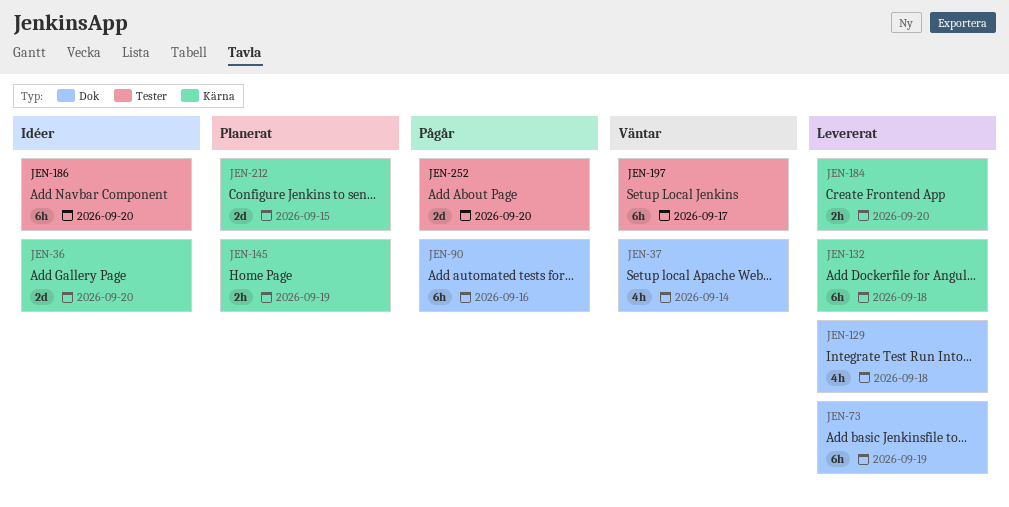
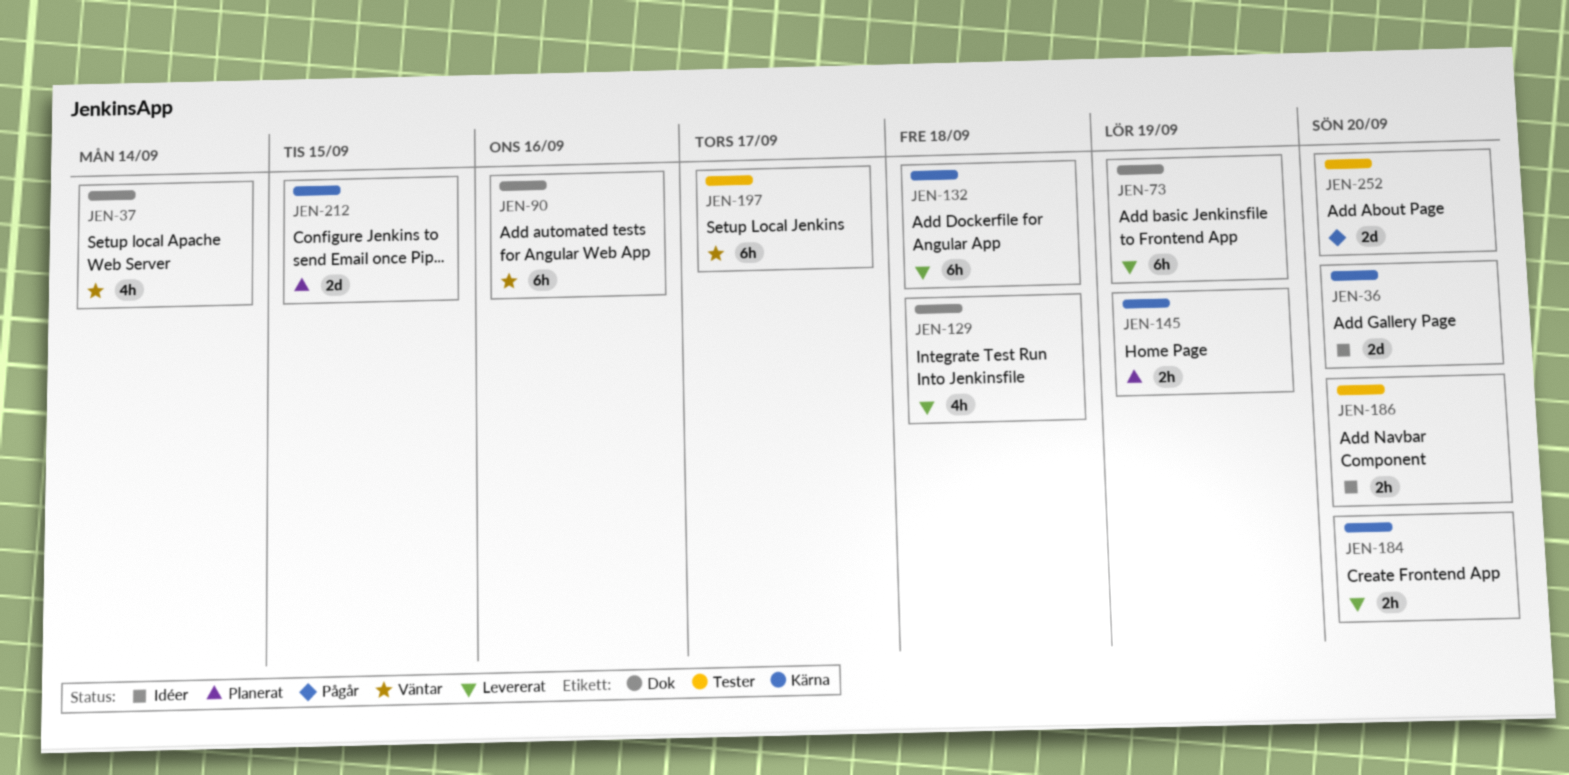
JEN-90, status: Pågår -> Väntar
JEN-186, estimate: 6h -> 2h

